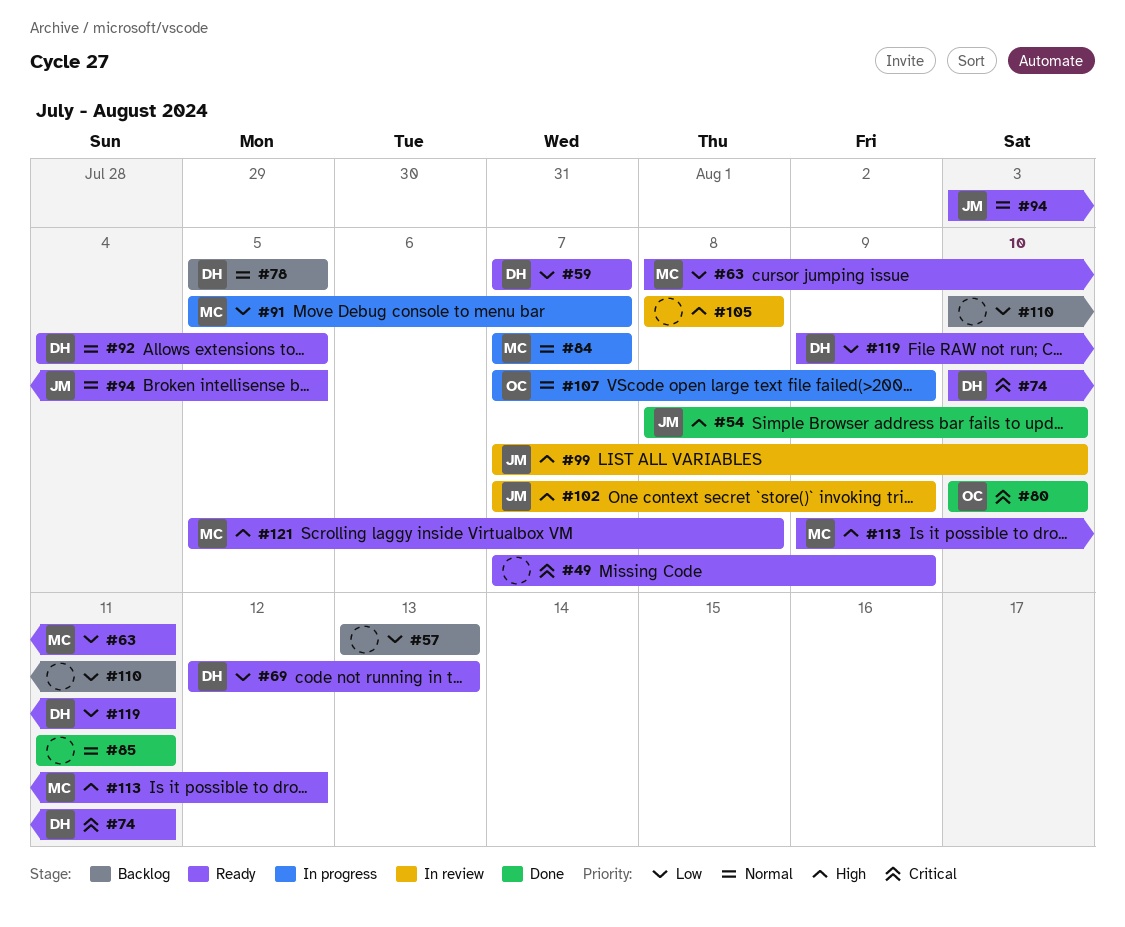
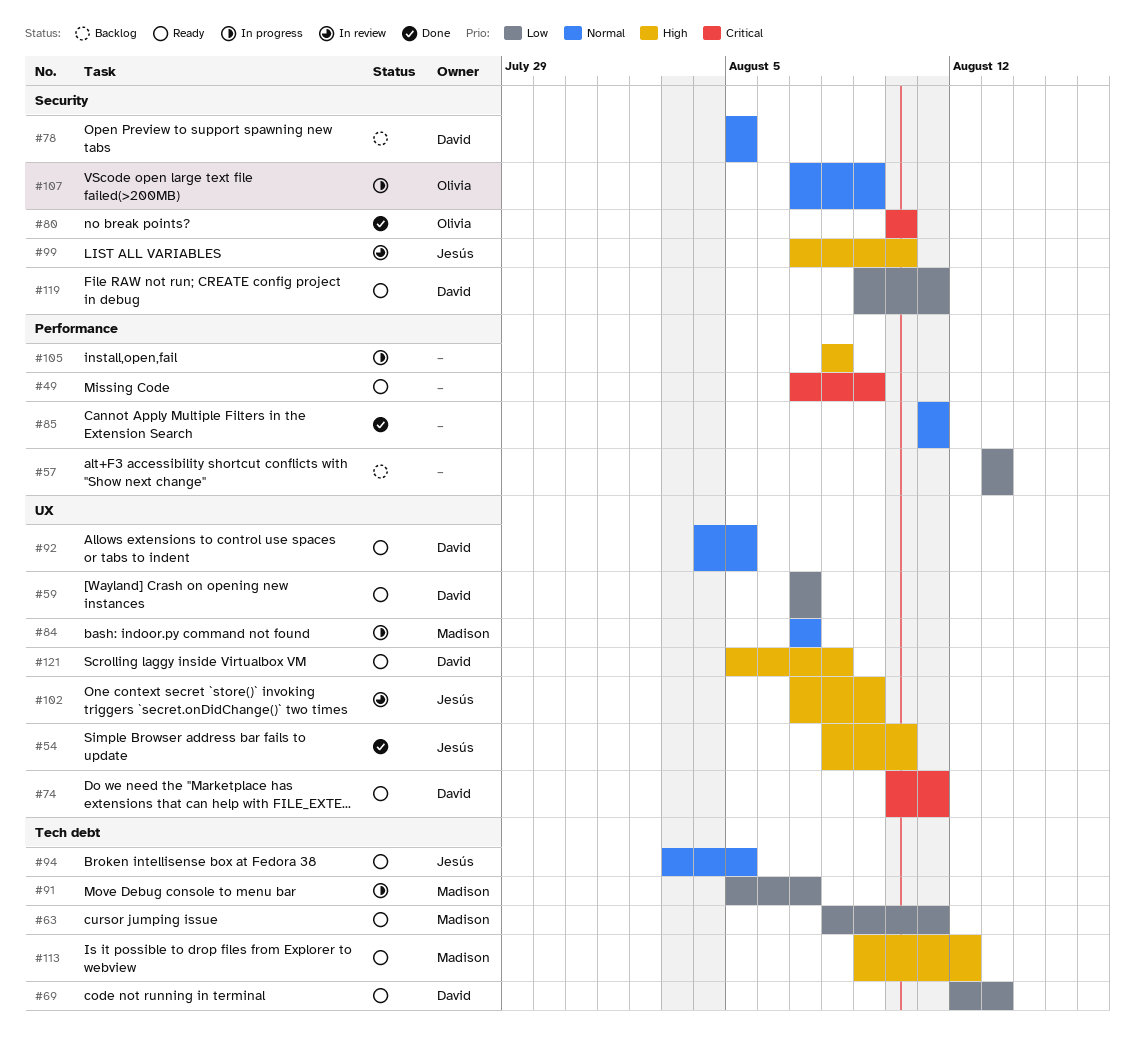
#105, status: In review -> In progress
#110: present -> none
#121, owner: Madison -> David

